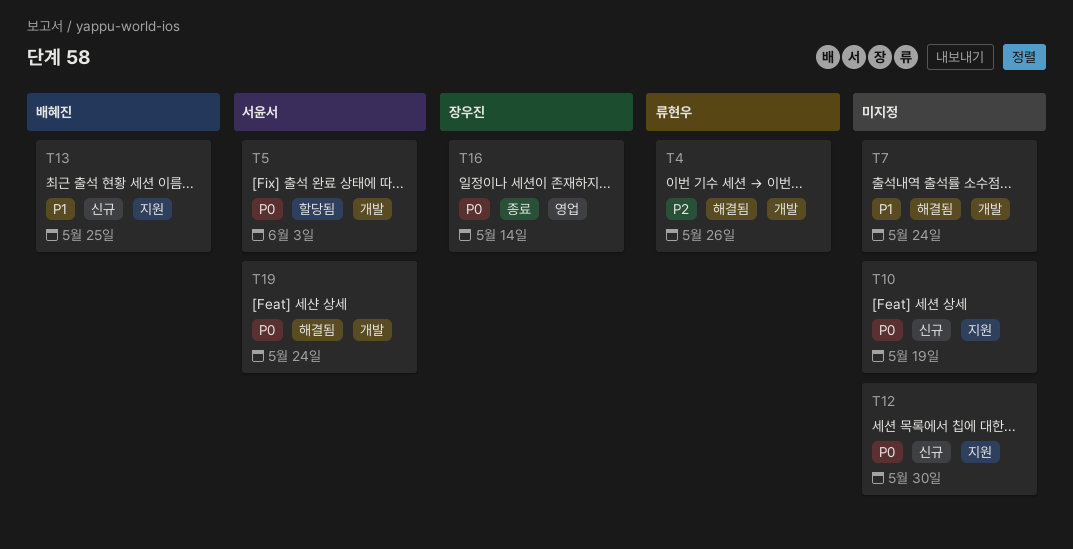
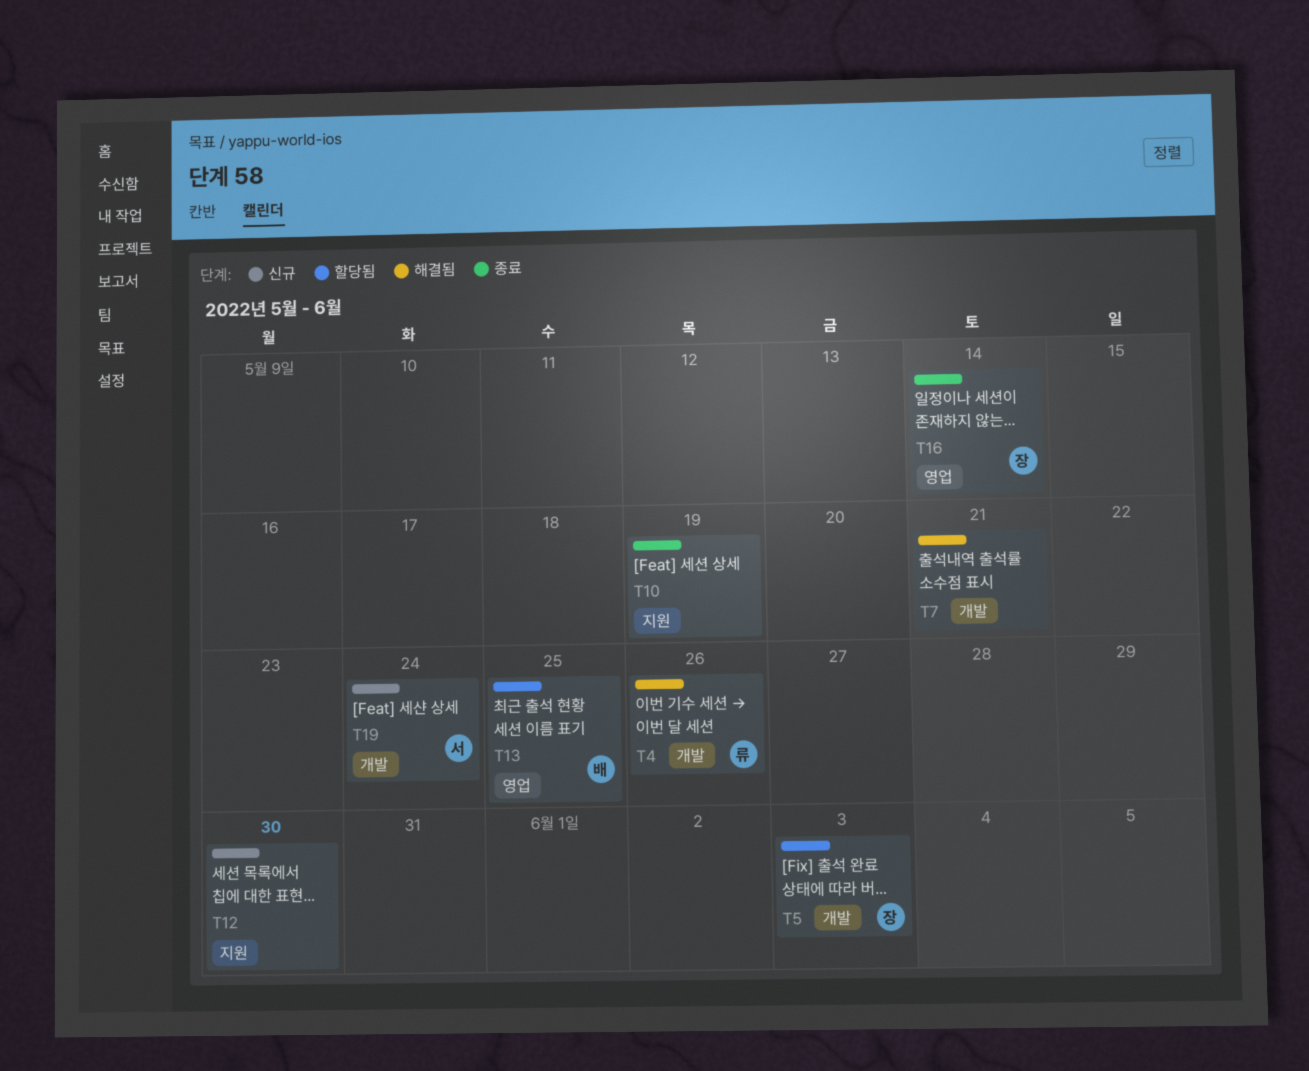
T5, owner: 서윤서 -> 장우진
T7, due: May 24 -> May 21
T10, status: 신규 -> 종료
T13, status: 신규 -> 할당됨
T13, label: 지원 -> 영업
T19, status: 해결됨 -> 신규

